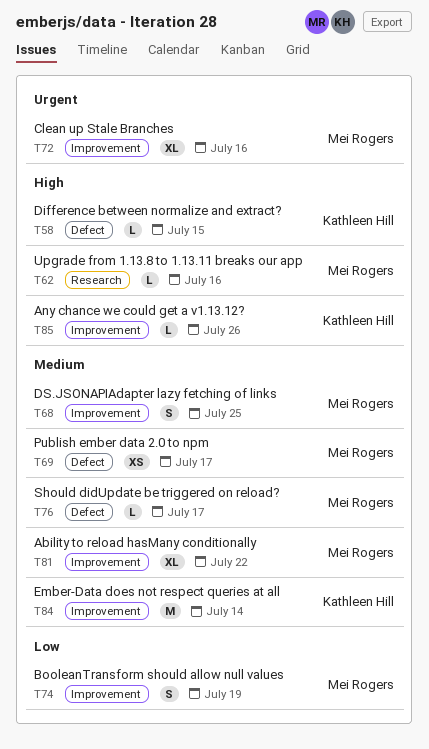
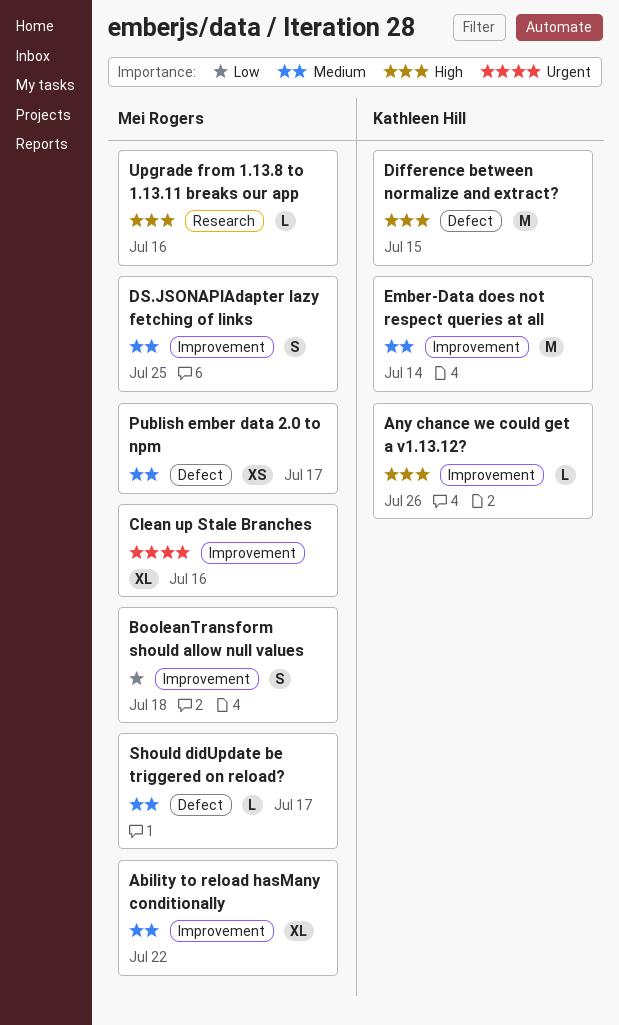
BooleanTransform should allow null values, due: Jul 19 -> Jul 18
Difference between normalize and extract?, estimate: L -> M

